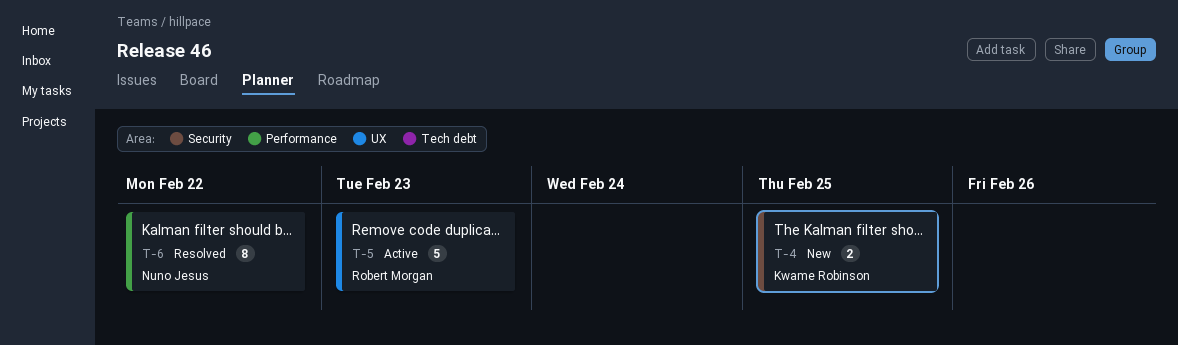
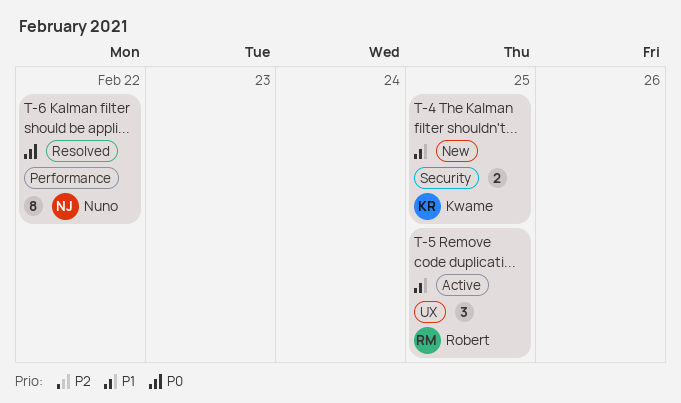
T-5, estimate: 5 -> 3
T-5, due: Feb 23 -> Feb 25

